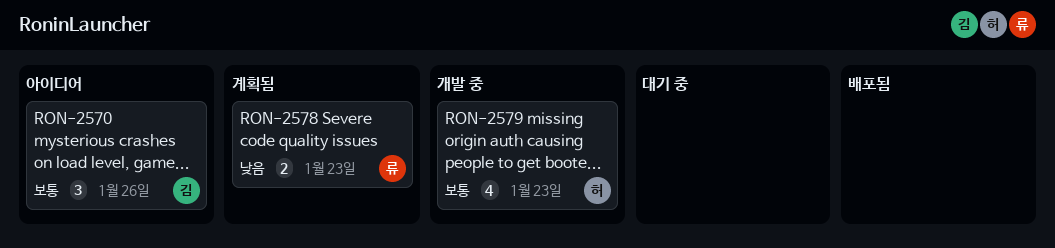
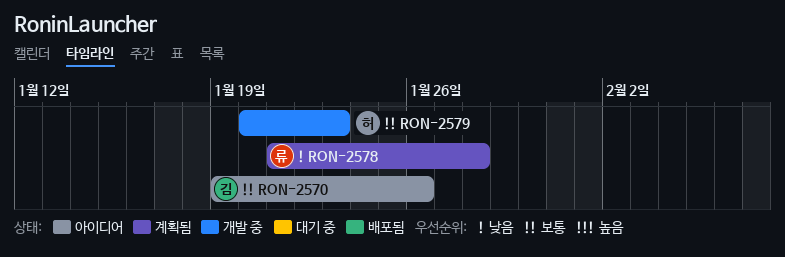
RON-2578, due: Jan 23 -> Jan 28

